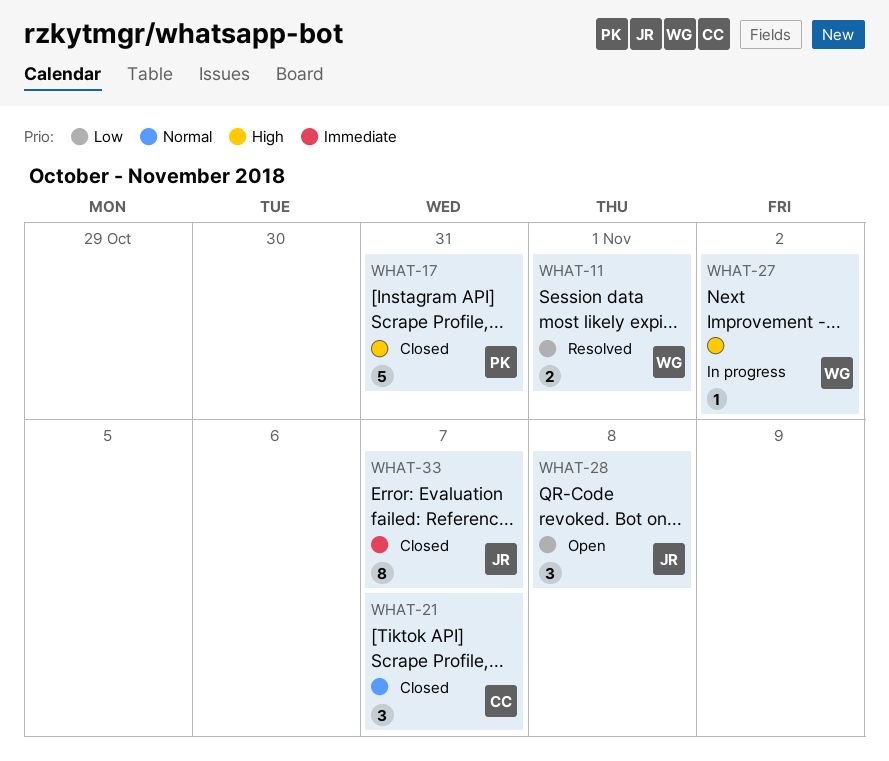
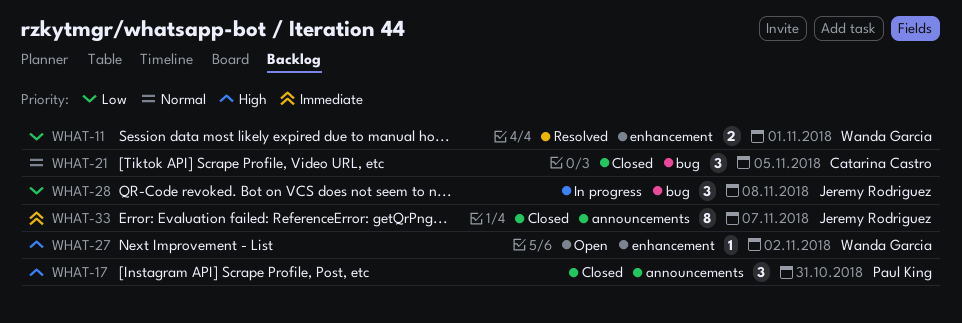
WHAT-17, estimate: 5 -> 3
WHAT-21, due: Nov 7 -> Nov 5
WHAT-27, status: In progress -> Open
WHAT-28, status: Open -> In progress

